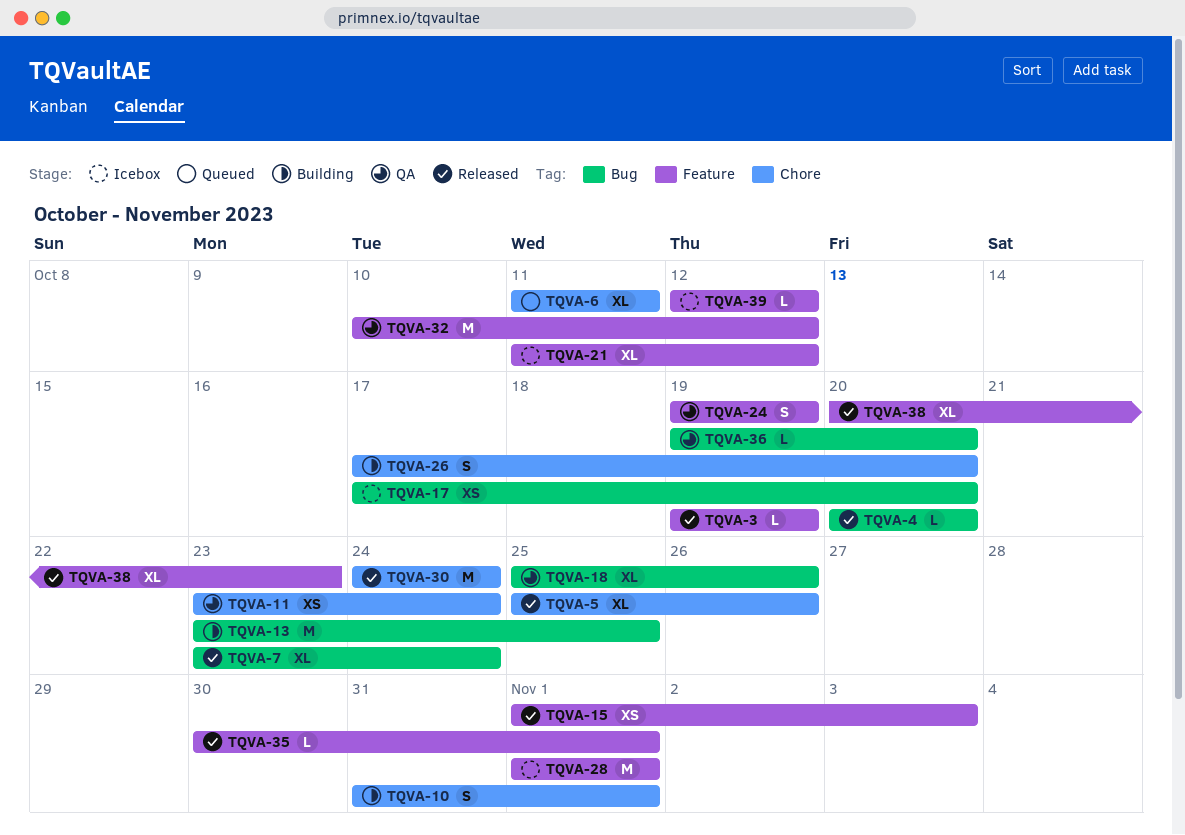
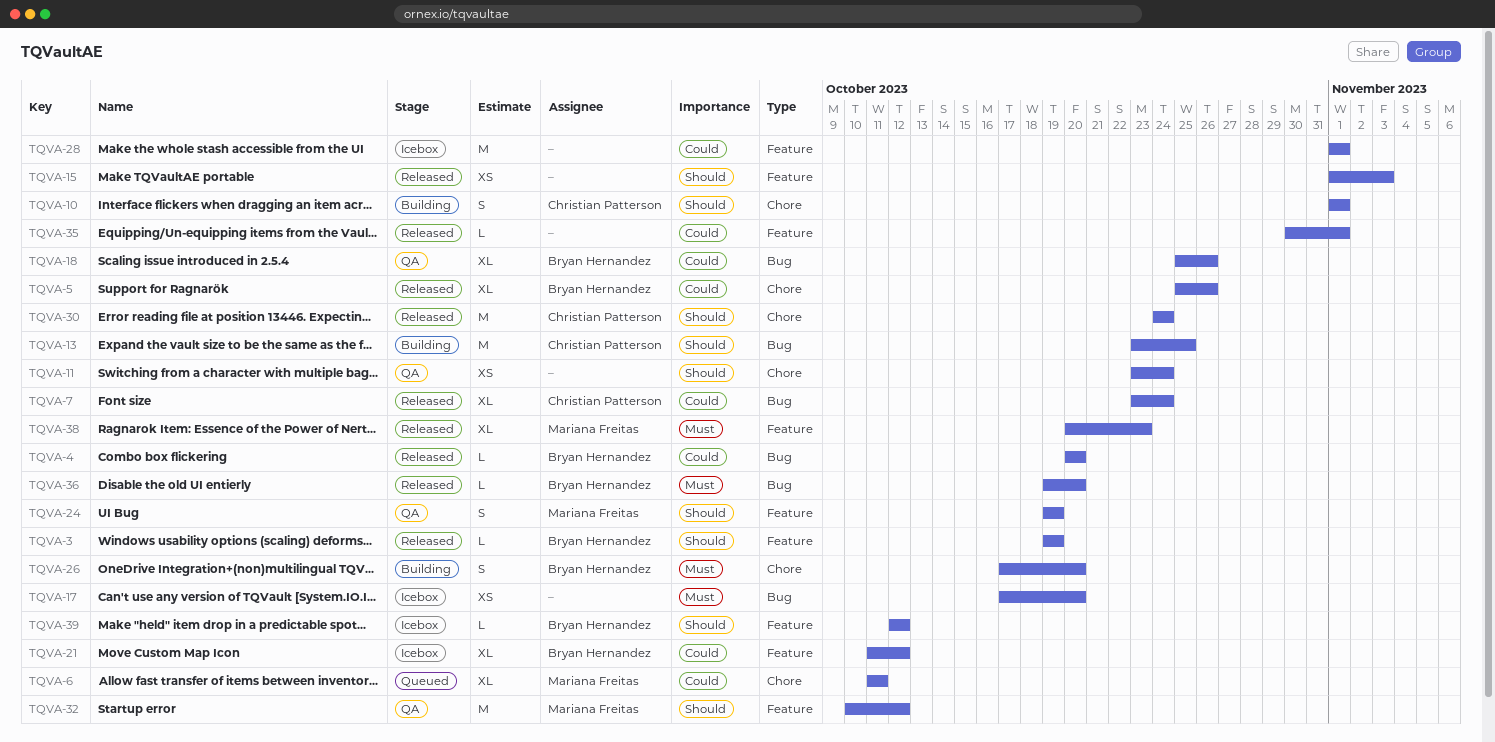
TQVA-10, start: Oct 31 -> Nov 1
TQVA-36, status: QA -> Released

